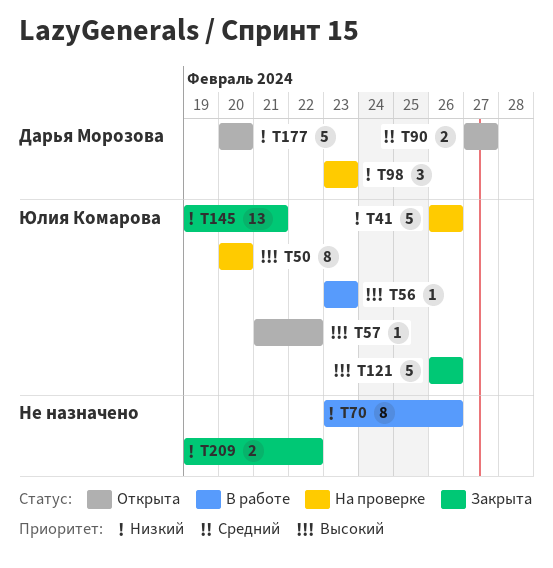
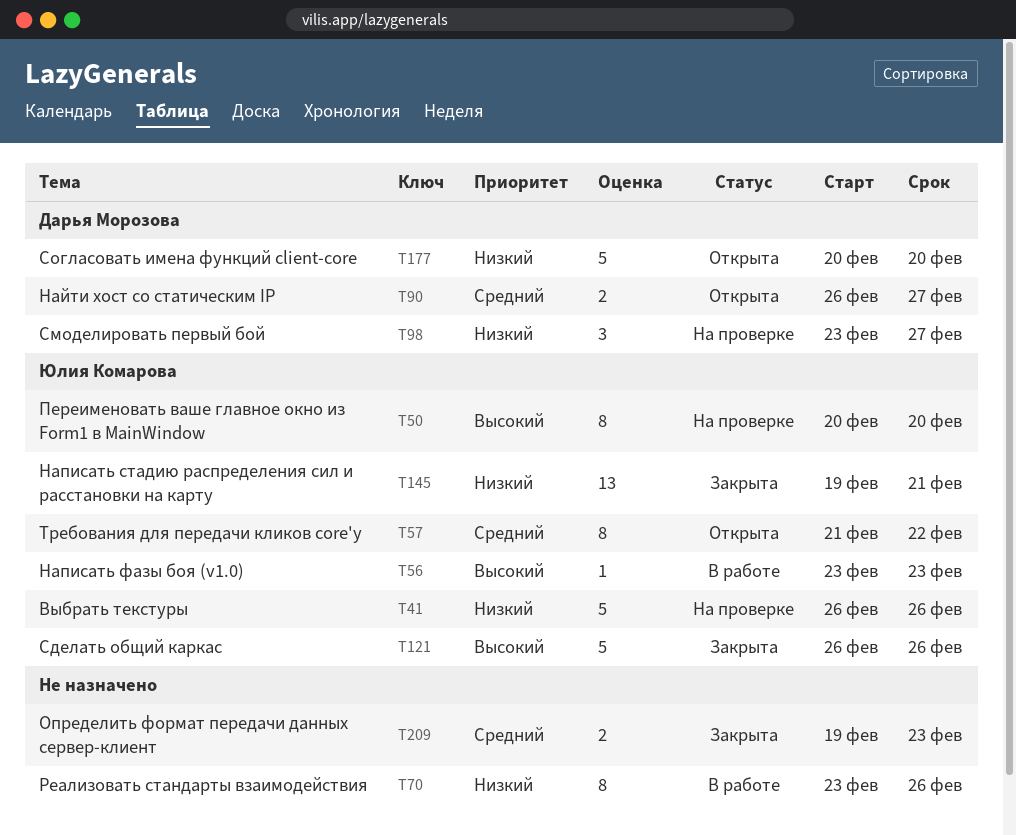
T57, priority: Высокий -> Средний
T57, estimate: 1 -> 8
T90, start: Feb 27 -> Feb 26
T98, due: Feb 23 -> Feb 27
T209, priority: Низкий -> Средний
T209, due: Feb 22 -> Feb 23

